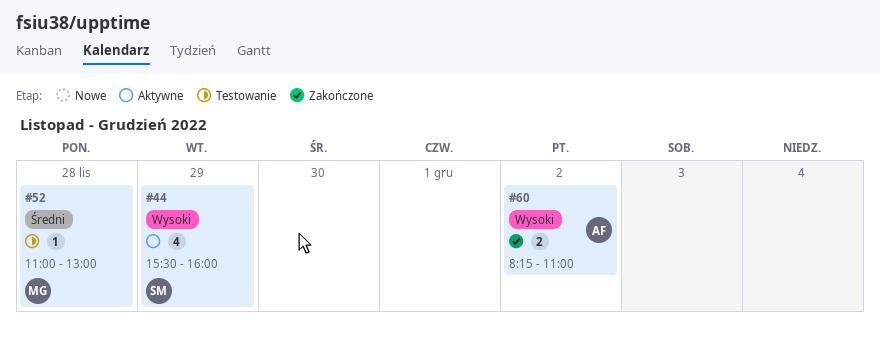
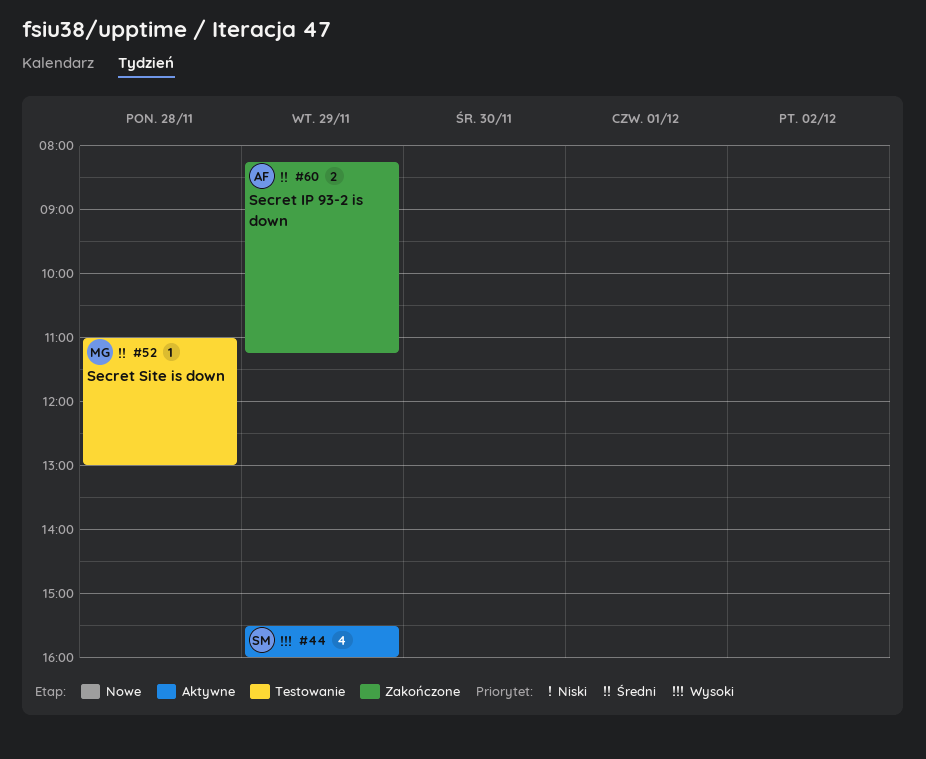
#60, priority: Wysoki -> Średni
#60, day: Dec 2 -> Nov 29
#60, ends: 11:00 -> 11:15

